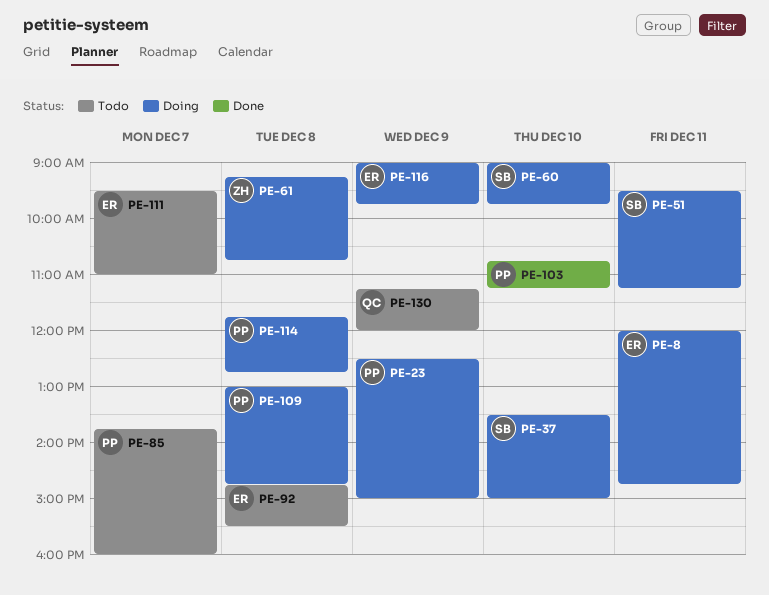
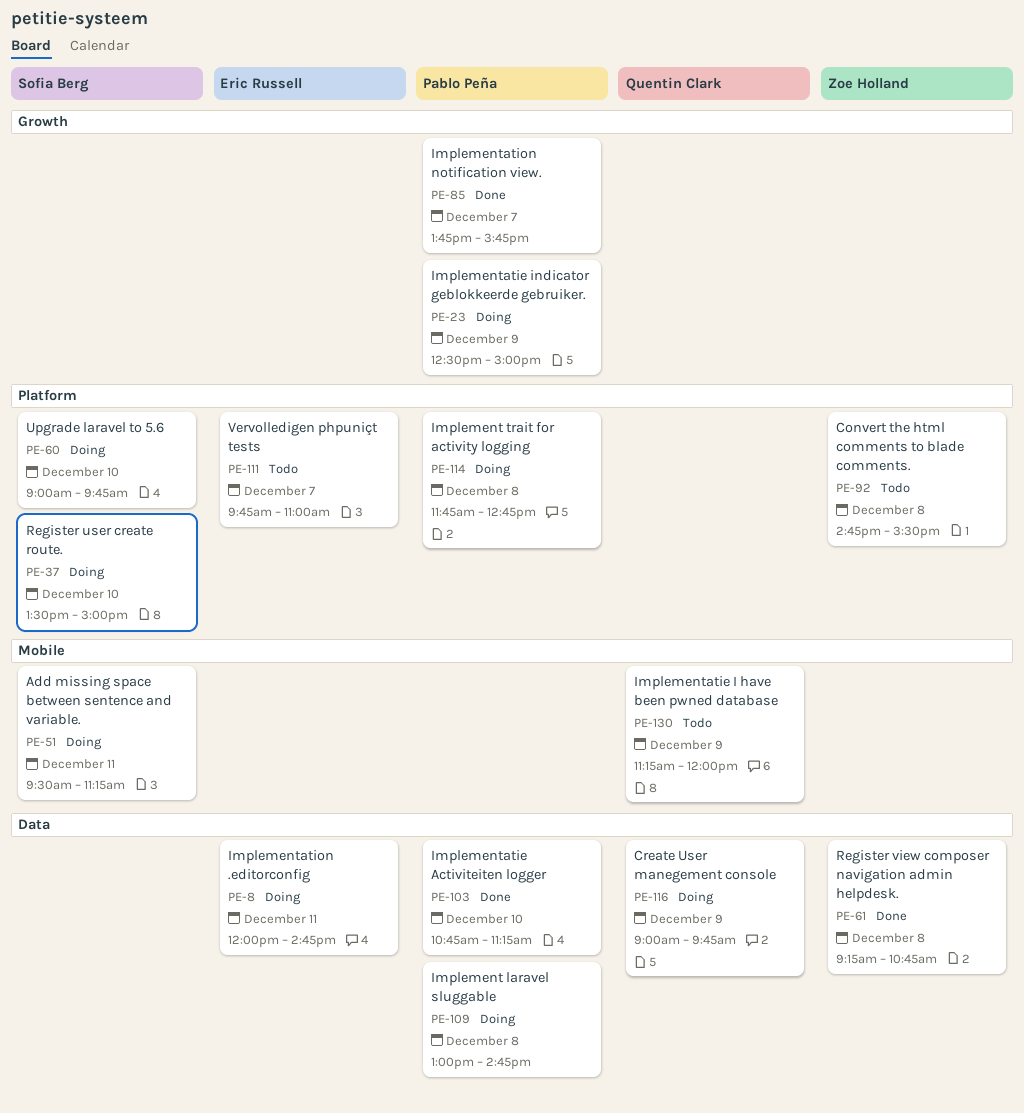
PE-61, status: Doing -> Done
PE-85, status: Todo -> Done
PE-85, ends: 16:00 -> 15:45
PE-92, owner: Eric Russell -> Zoe Holland
PE-111, begins: 09:30 -> 09:45
PE-116, owner: Eric Russell -> Quentin Clark

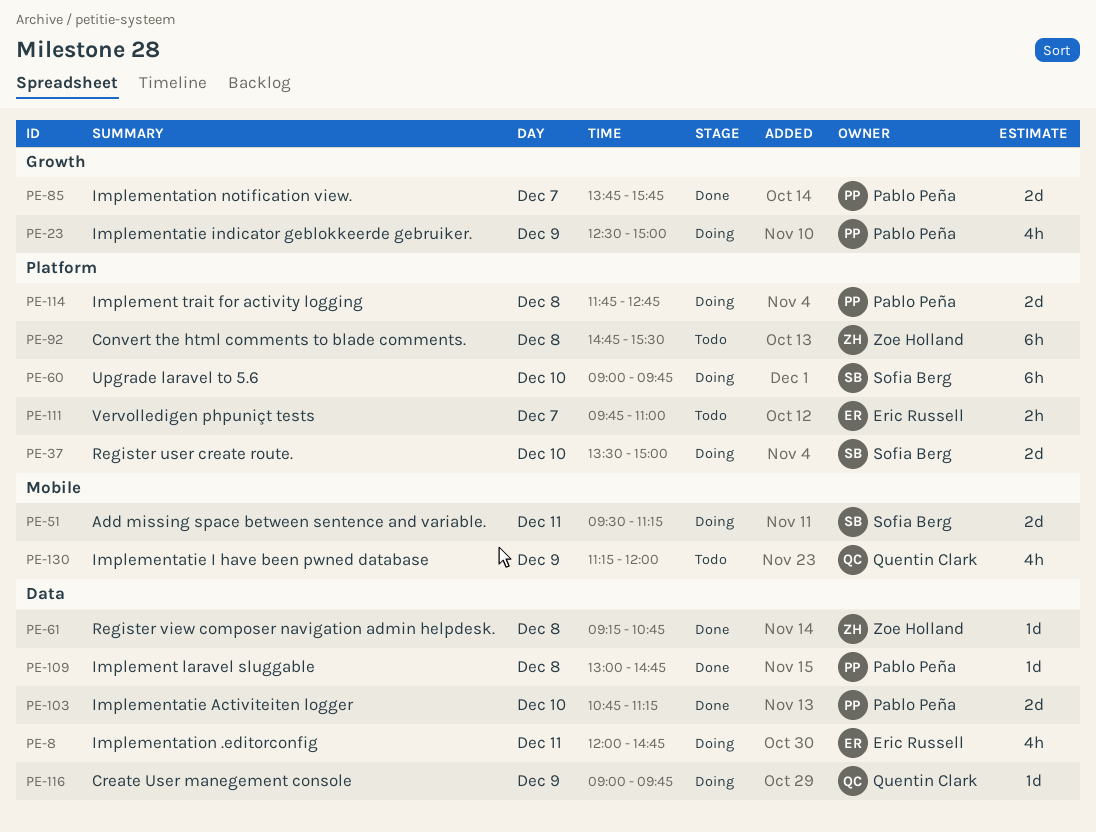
PE-109, status: Doing -> Done

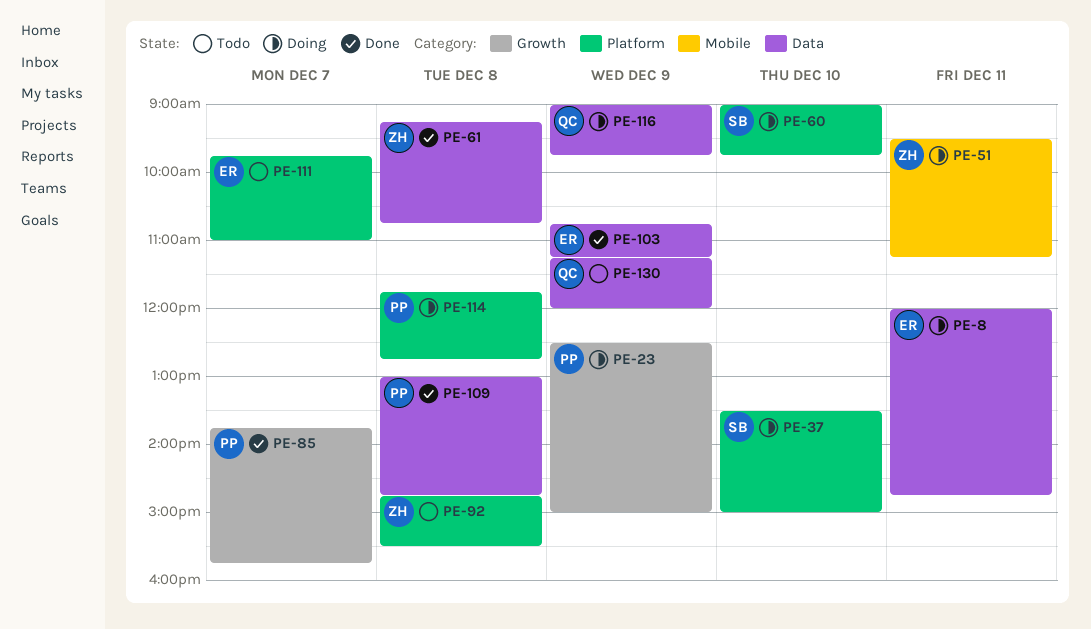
PE-51, owner: Sofia Berg -> Zoe Holland
PE-103, owner: Pablo Peña -> Eric Russell
PE-103, day: Dec 10 -> Dec 9
PE-130, label: Mobile -> Data

